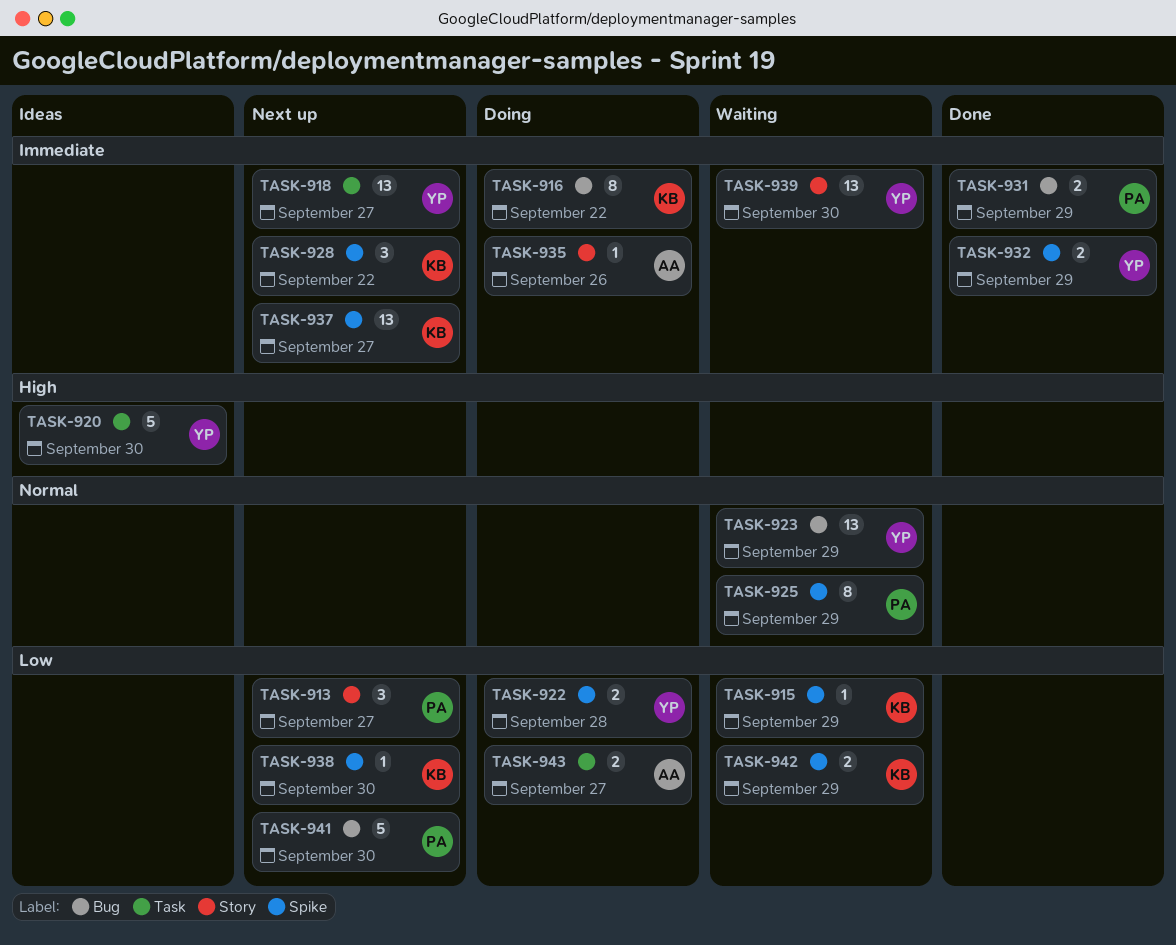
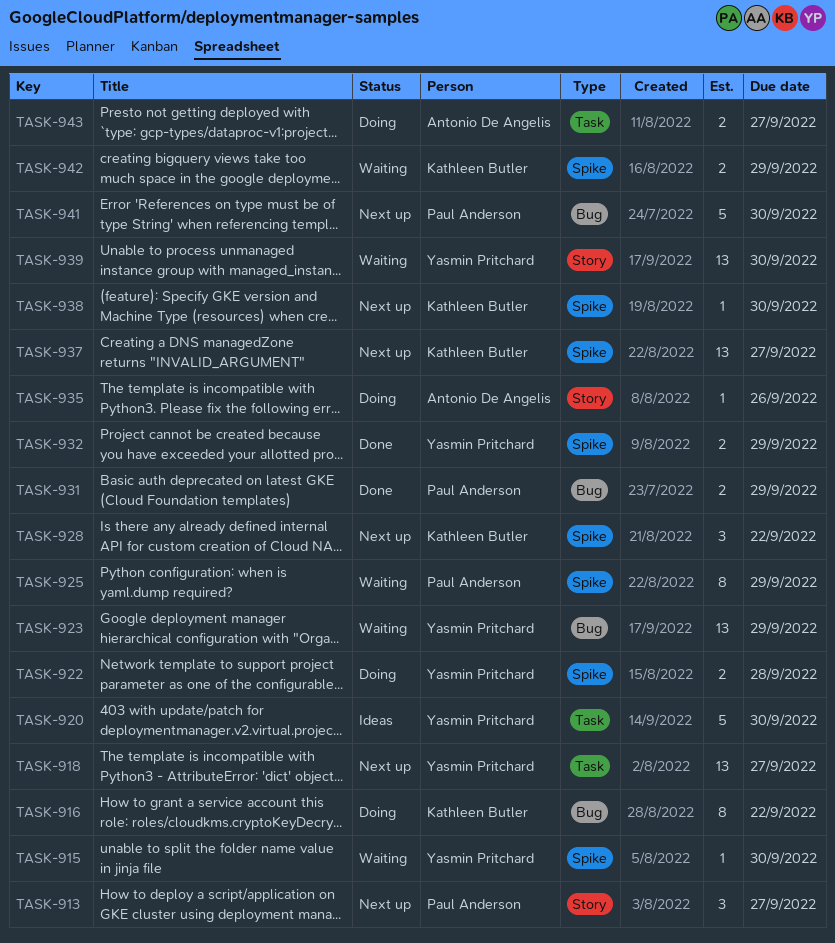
TASK-915, owner: Kathleen Butler -> Yasmin Pritchard
TASK-915, due: Sep 29 -> Sep 30

